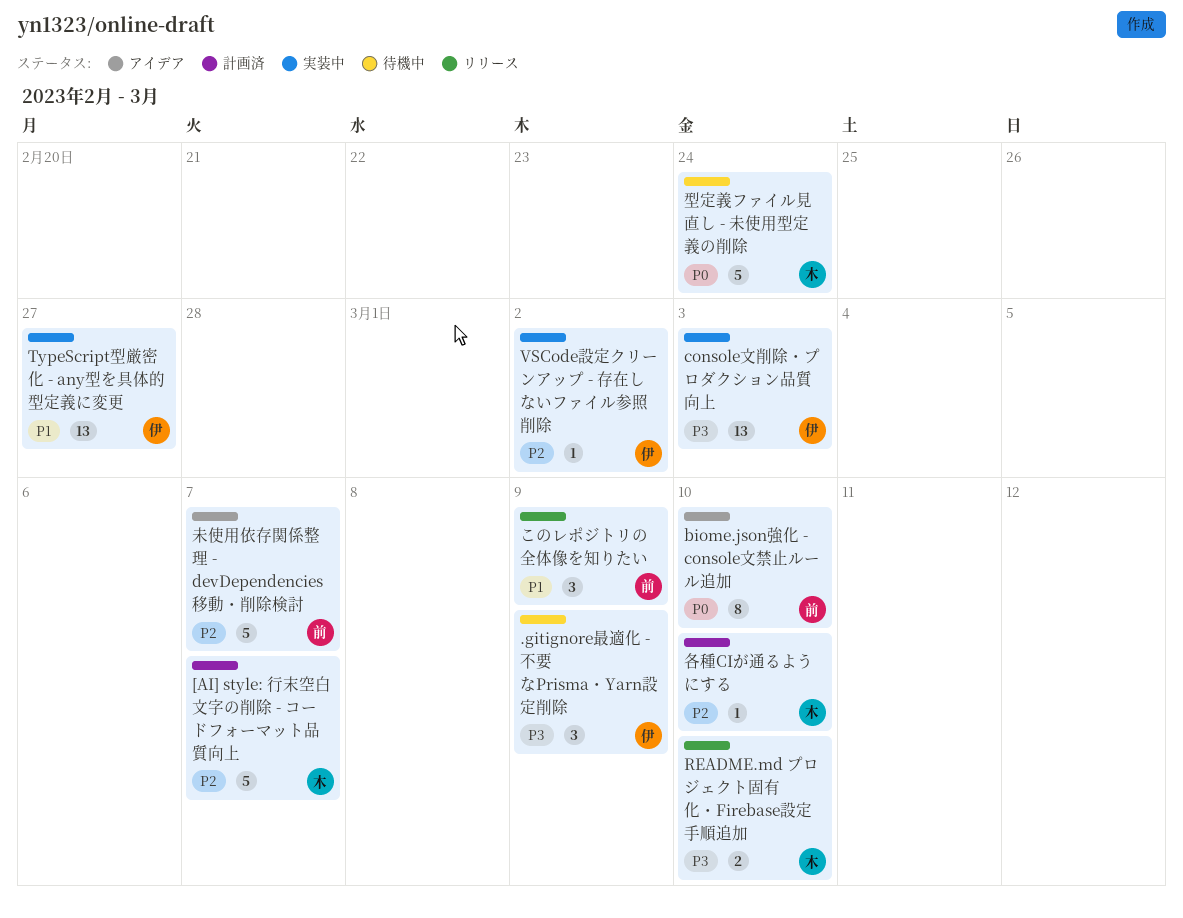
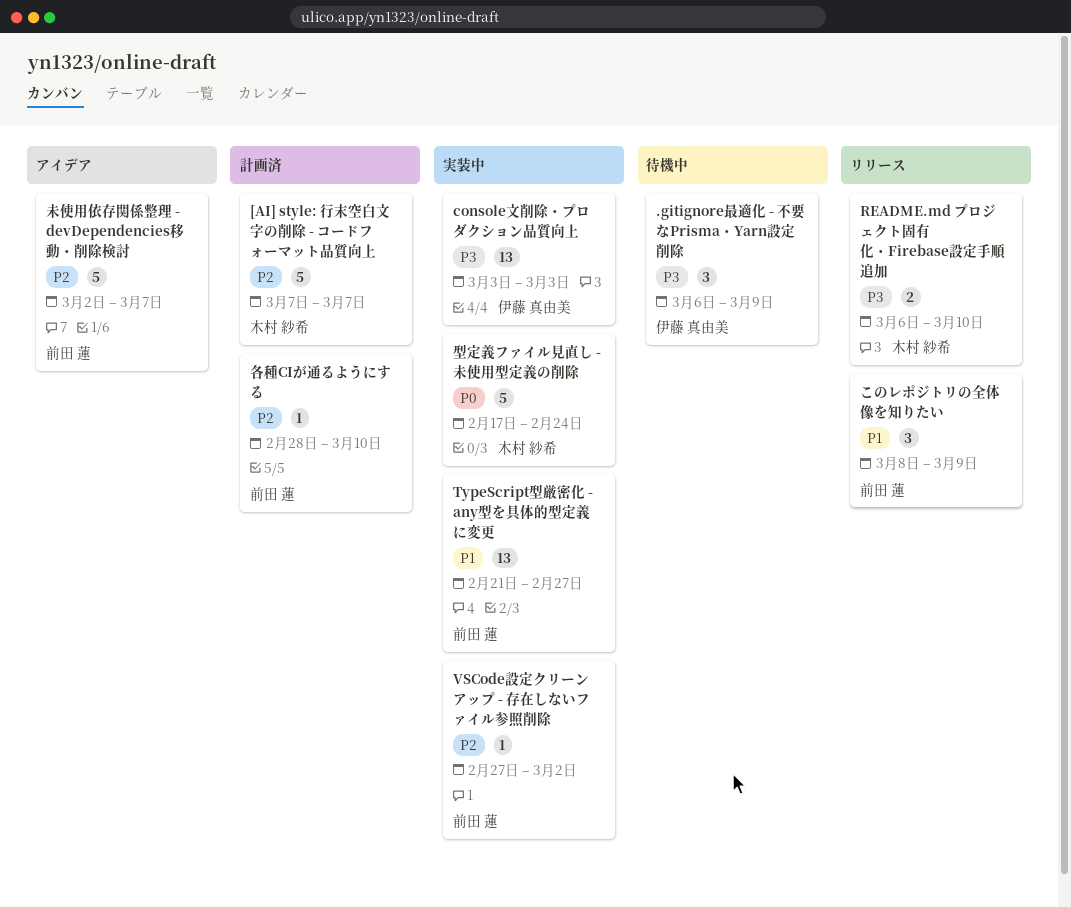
biome.json強化 - console文禁止ルール追加: present -> none
TypeScript型厳密化 - any型を具体的型定義に変更, owner: 伊藤 真由美 -> 前田 蓮
VSCode設定クリーンアップ - 存在しないファイル参照削除, owner: 伊藤 真由美 -> 前田 蓮
各種CIが通るようにする, owner: 木村 紗希 -> 前田 蓮
型定義ファイル見直し - 未使用型定義の削除, status: 待機中 -> 実装中

